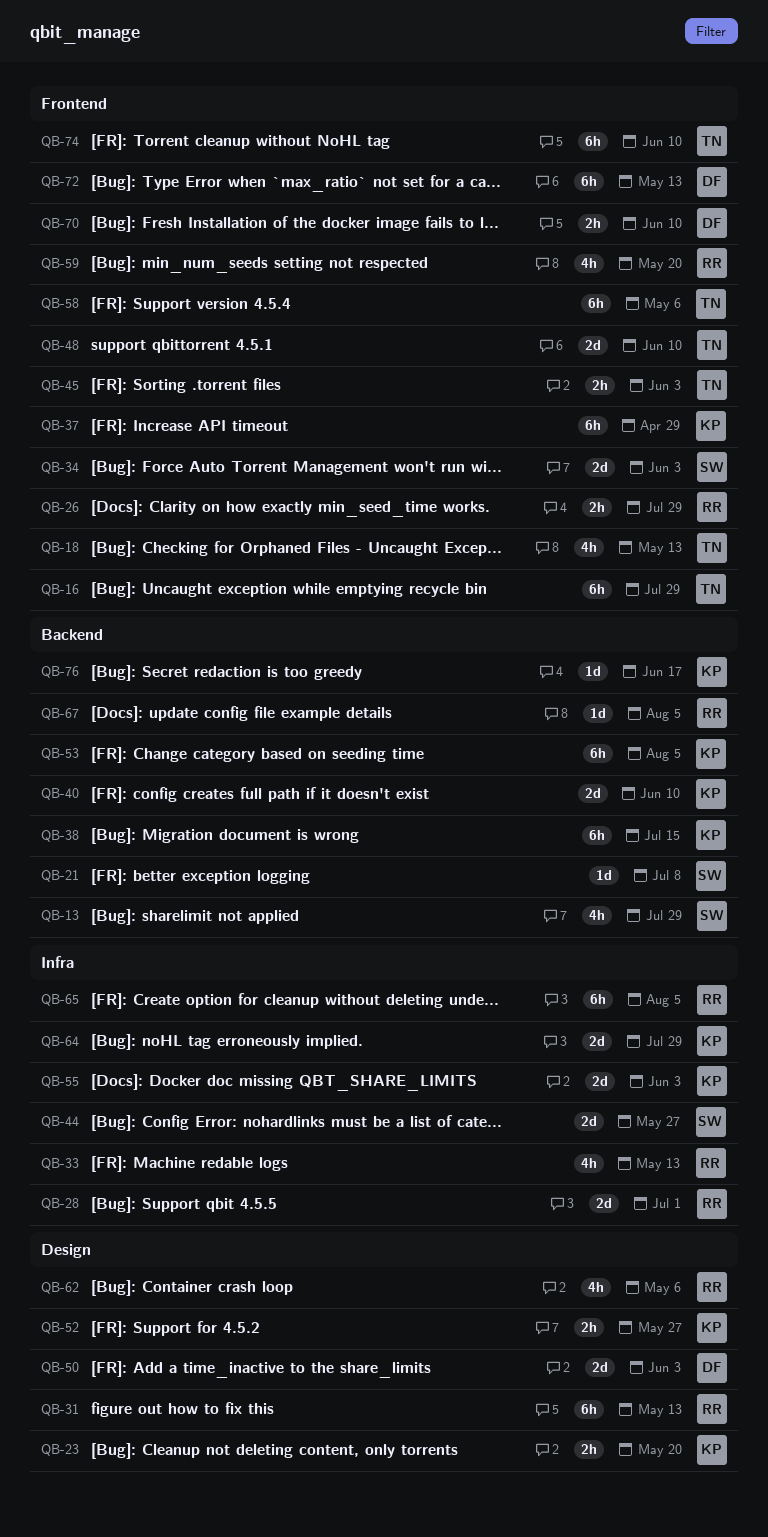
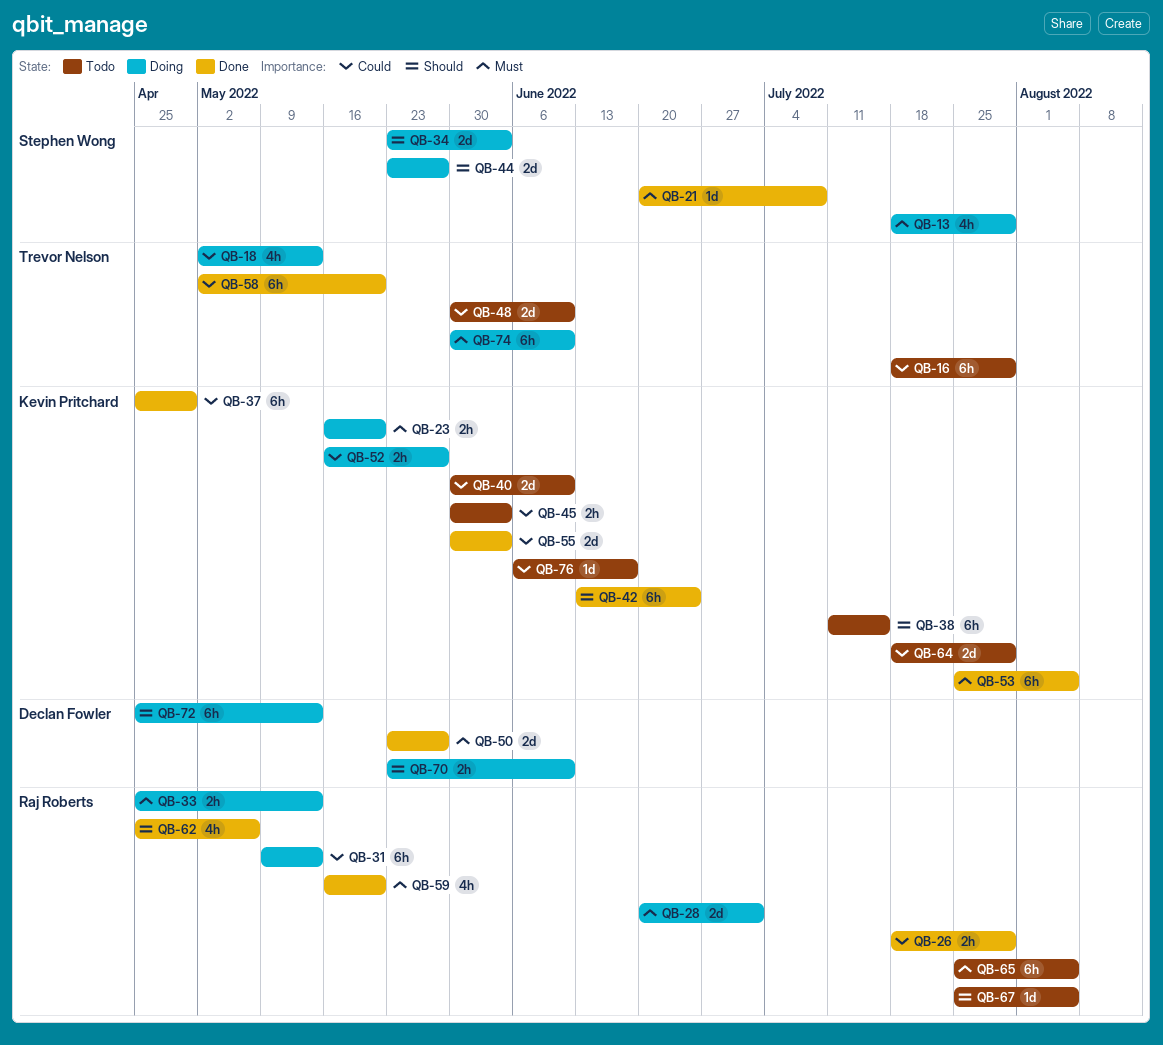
QB-33, estimate: 4h -> 2h
QB-42: none -> present
QB-45, owner: Trevor Nelson -> Kevin Pritchard
QB-50, due: Jun 3 -> May 27
QB-58, due: May 6 -> May 20

